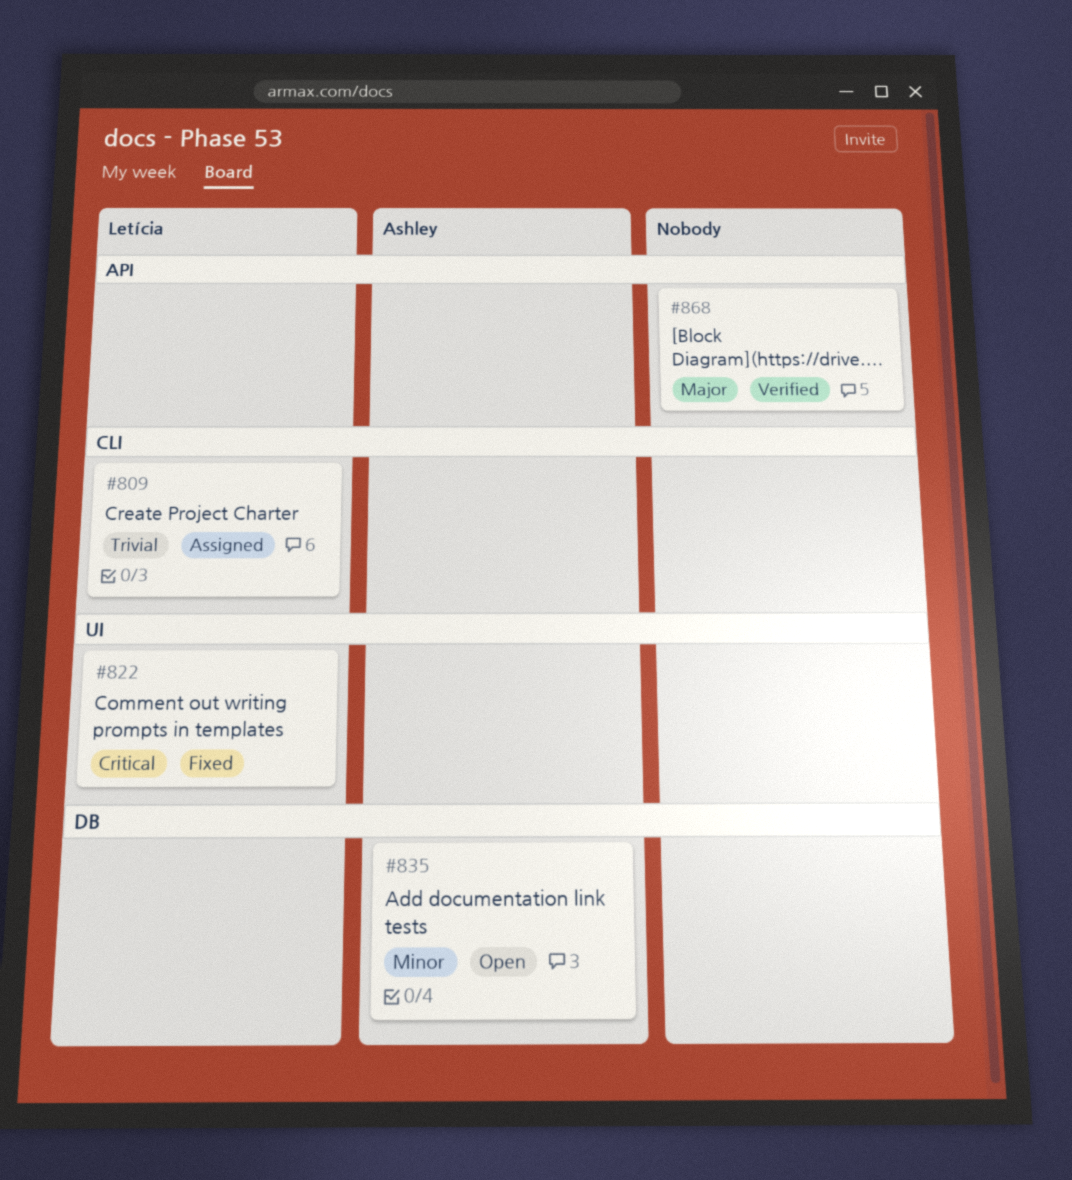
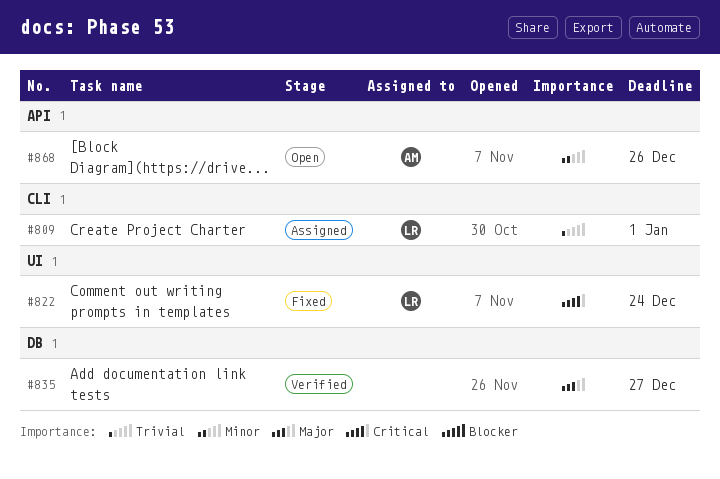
#835, status: Open -> Verified
#835, owner: Ashley -> none
#835, priority: Minor -> Major
#868, status: Verified -> Open
#868, owner: none -> Ashley
#868, priority: Major -> Minor

